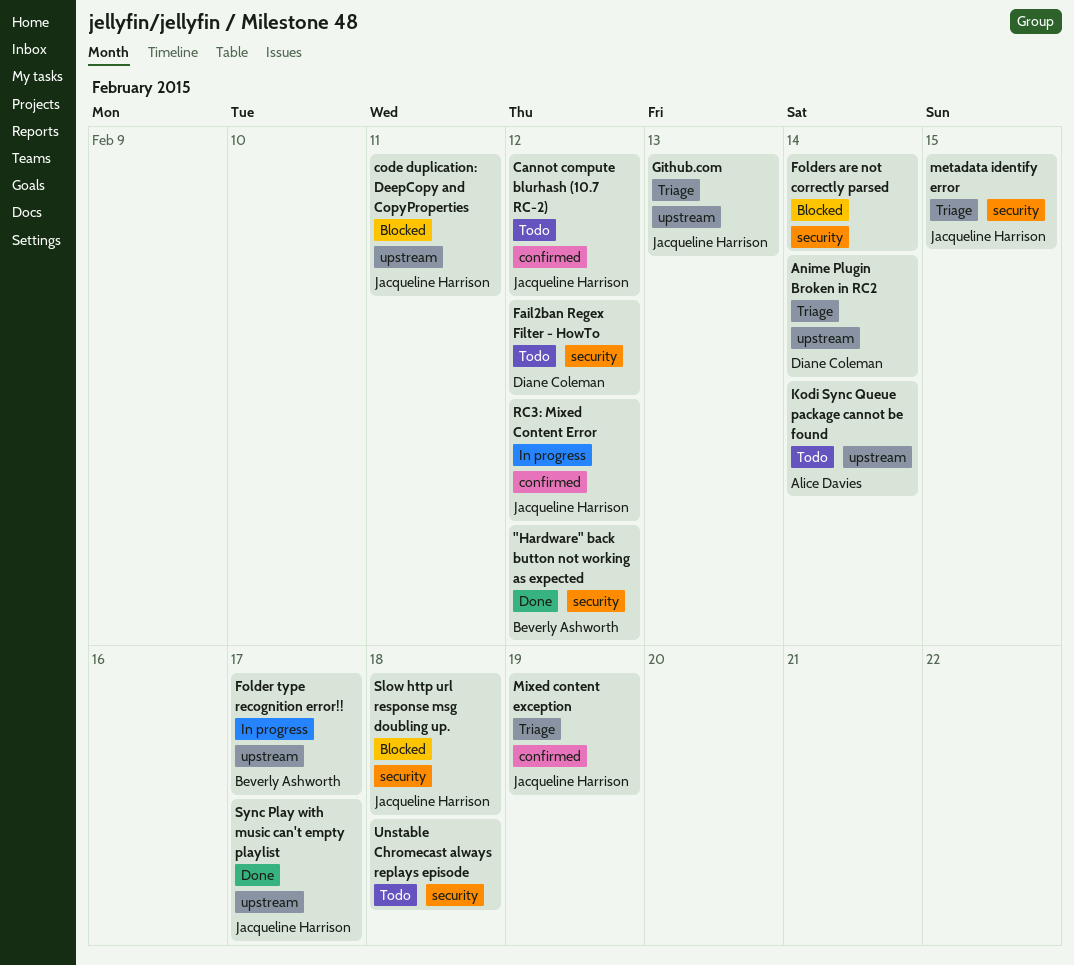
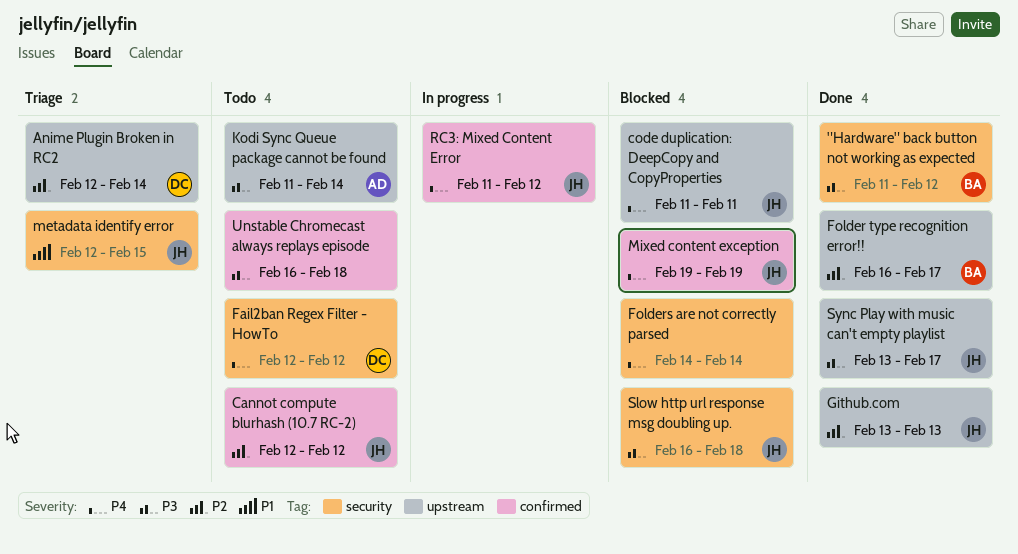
Folder type recognition error!!, status: In progress -> Done
Github.com, status: Triage -> Done
Mixed content exception, status: Triage -> Blocked
Unstable Chromecast always replays episode, label: security -> confirmed

